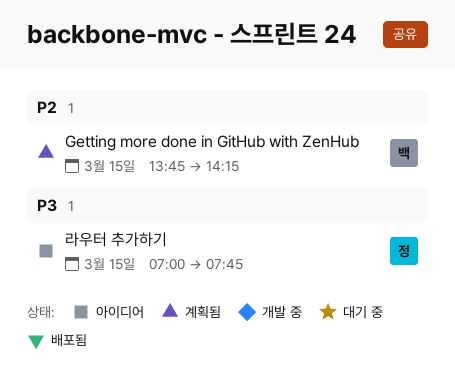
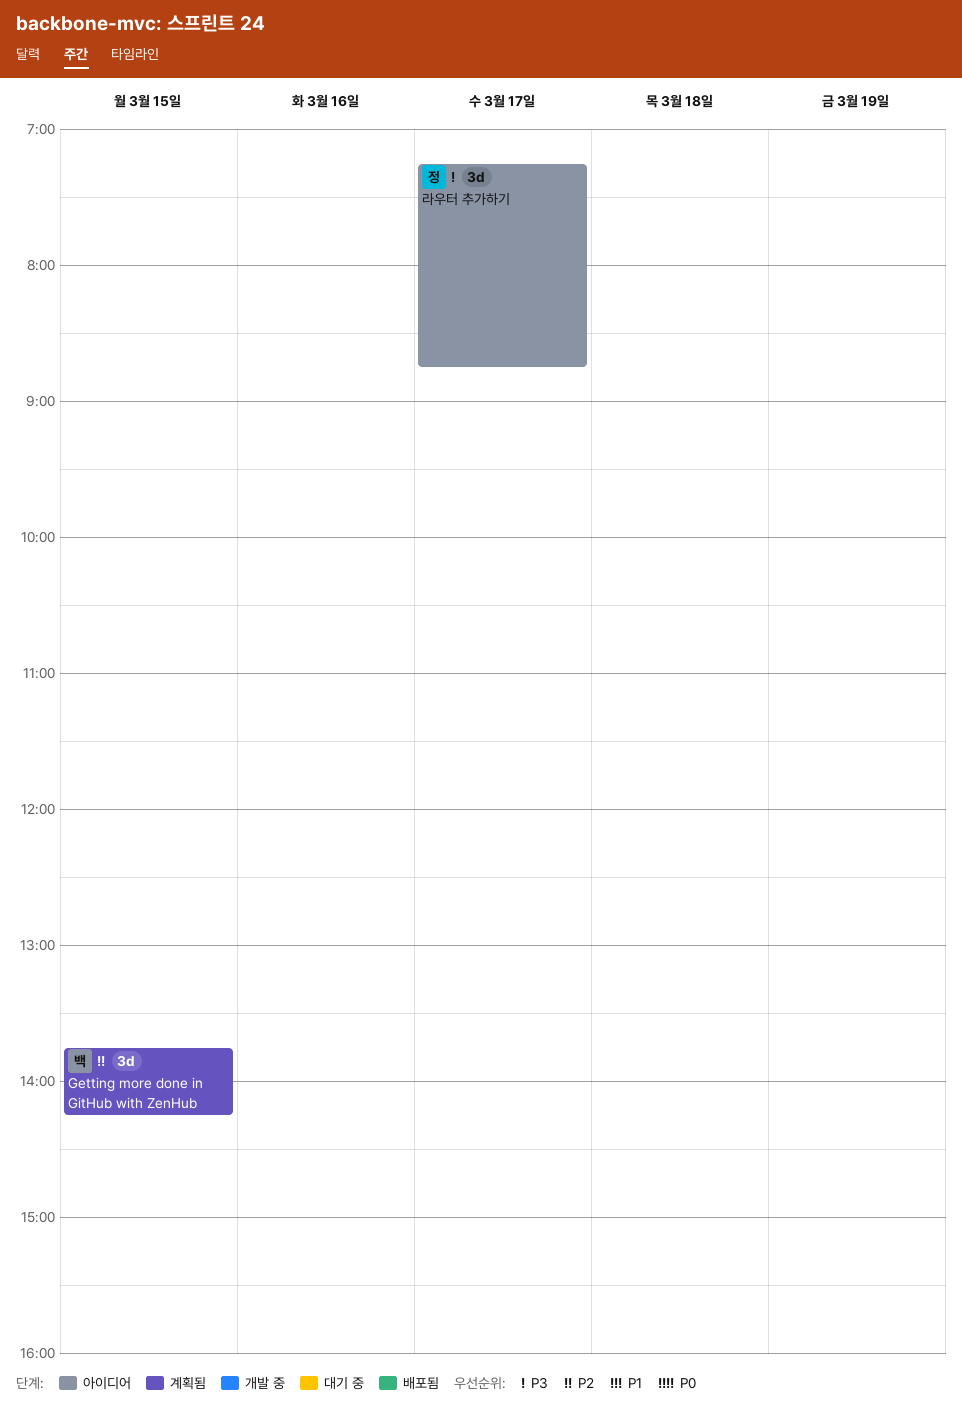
라우터 추가하기, day: Mar 15 -> Mar 17
라우터 추가하기, begins: 07:00 -> 07:15
라우터 추가하기, ends: 07:45 -> 08:45

